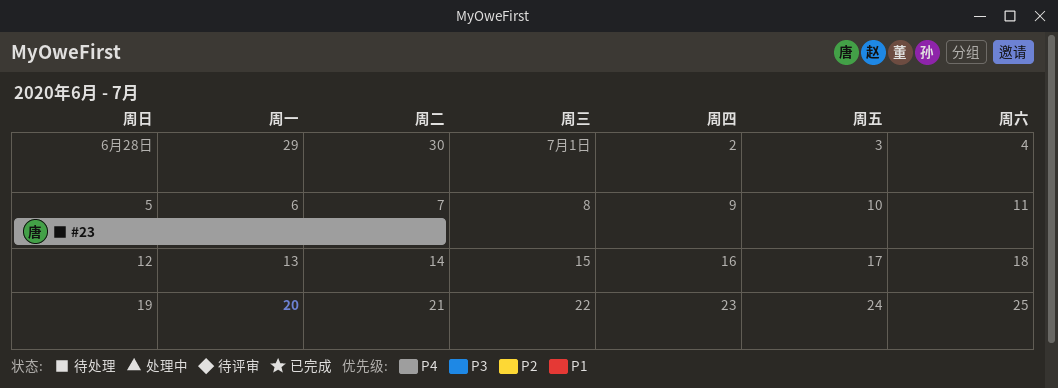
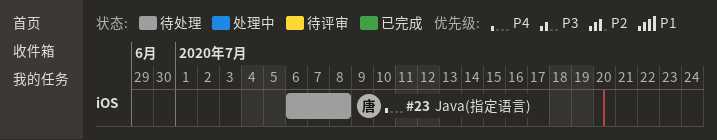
#23, start: Jul 5 -> Jul 6
#23, due: Jul 7 -> Jul 8

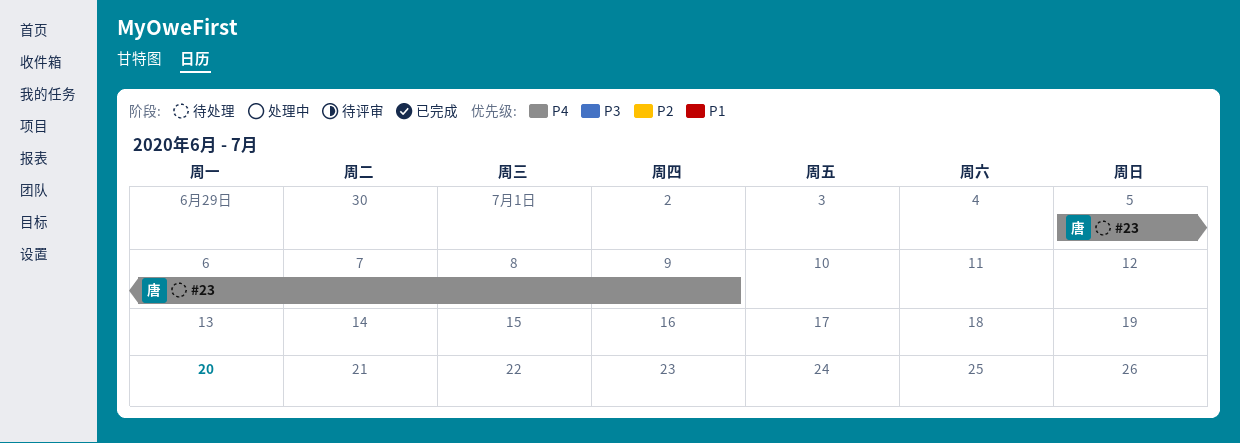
#23, start: Jul 6 -> Jul 5
#23, due: Jul 8 -> Jul 9

